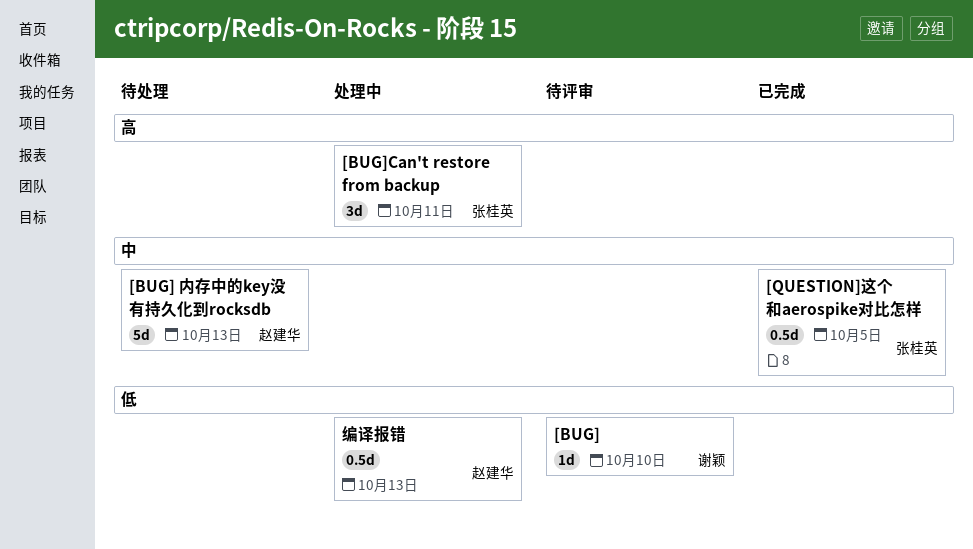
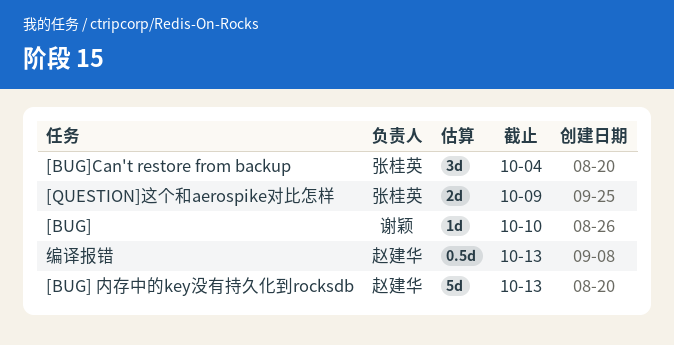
[BUG]Can't restore from backup, due: Oct 11 -> Oct 4
[QUESTION]这个和aerospike对比怎样, estimate: 0.5d -> 2d
[QUESTION]这个和aerospike对比怎样, due: Oct 5 -> Oct 9

